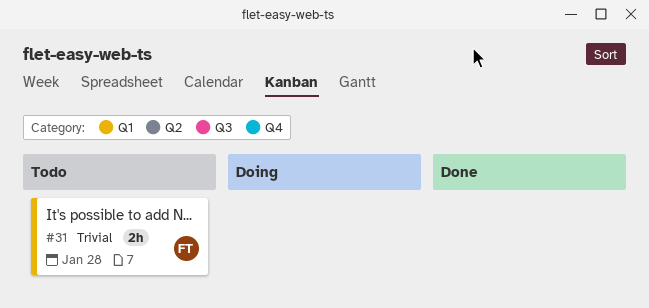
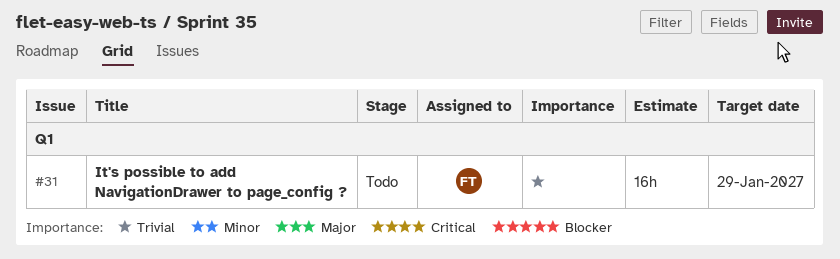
#31, estimate: 2h -> 16h
#31, due: Jan 28 -> Jan 29

